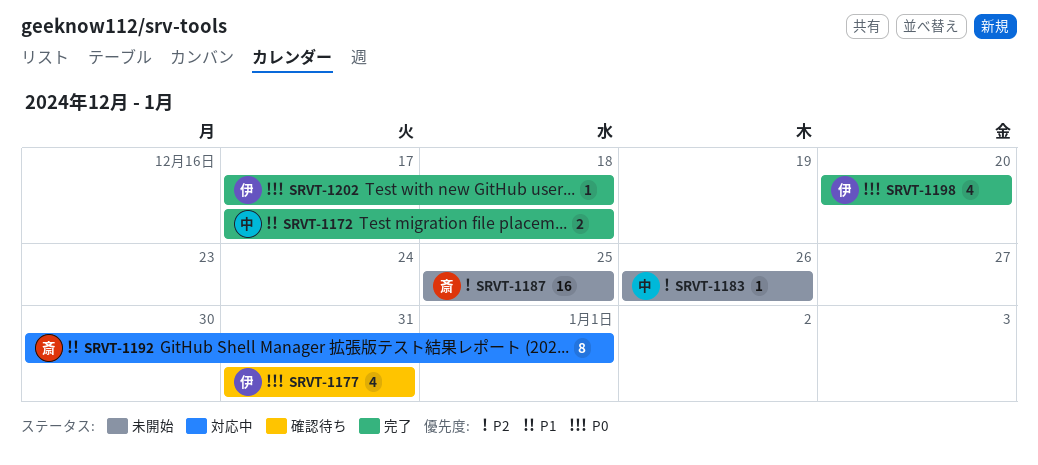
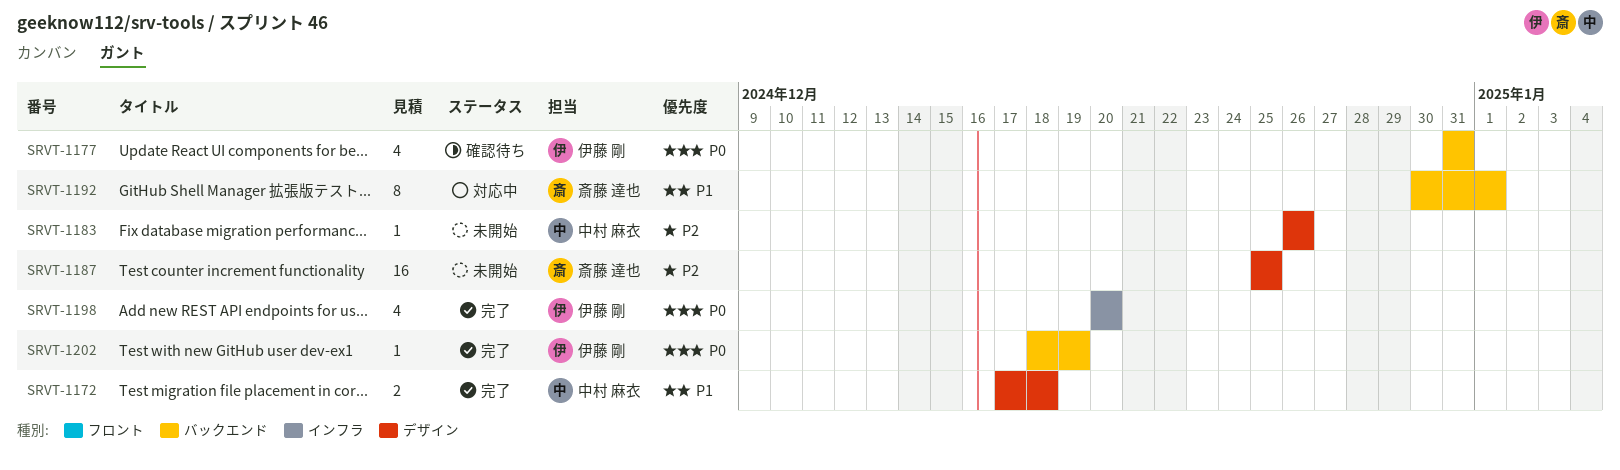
SRVT-1202, start: Dec 17 -> Dec 18
SRVT-1202, due: Dec 18 -> Dec 19

